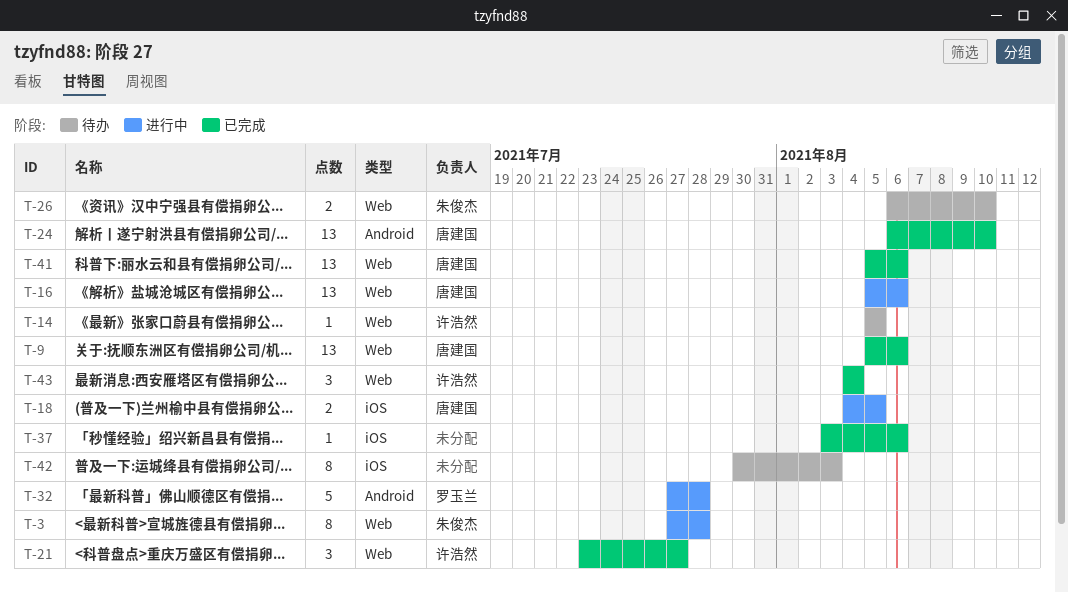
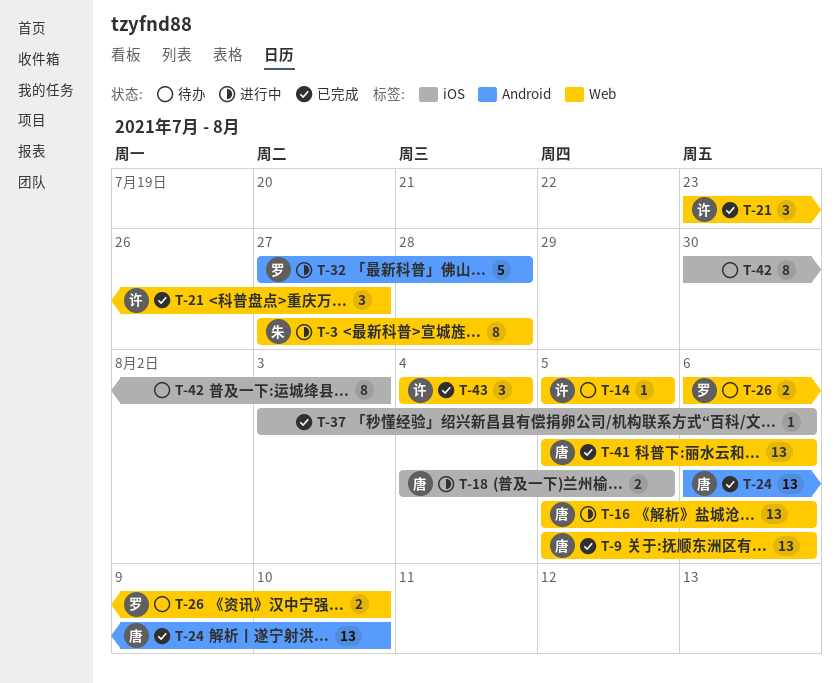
T-26, owner: 朱俊杰 -> 罗玉兰

